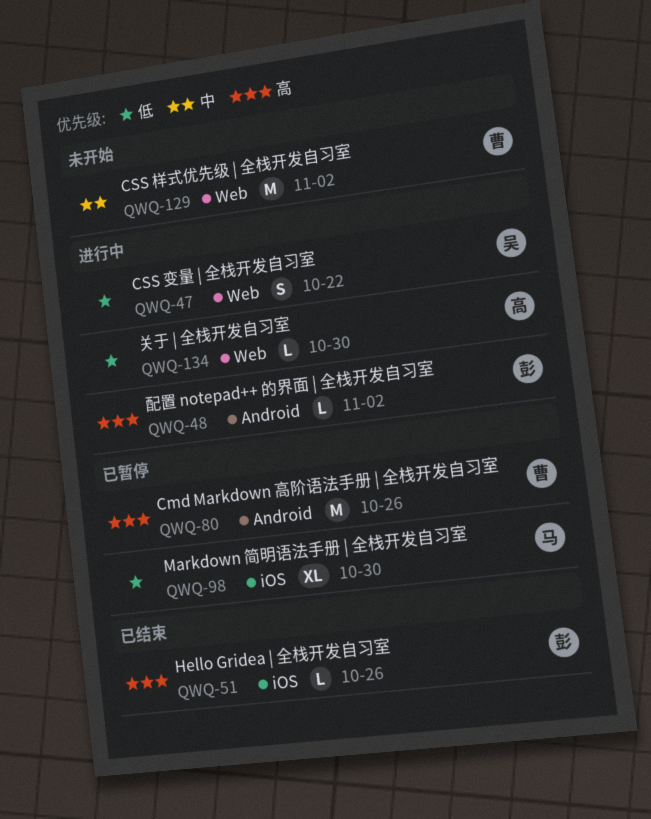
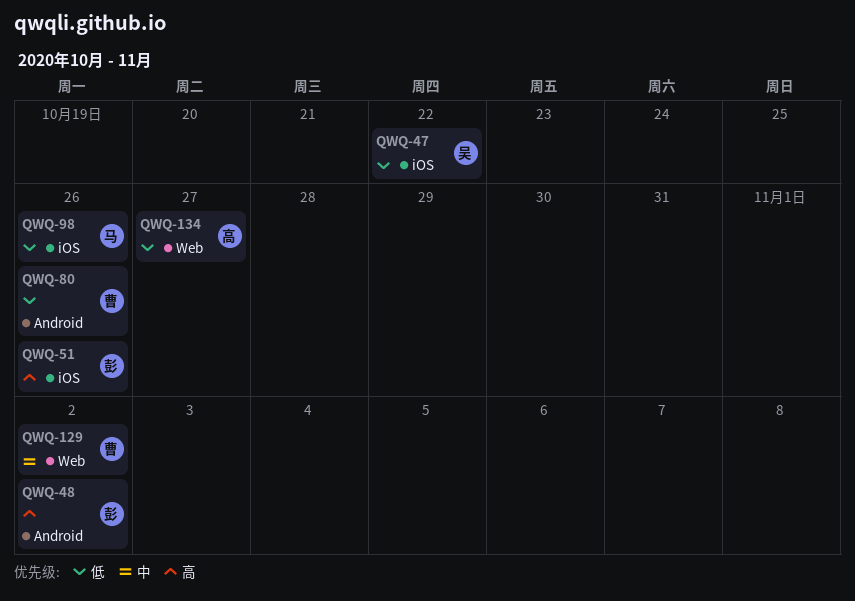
QWQ-47, label: Web -> iOS
QWQ-80, priority: 高 -> 低
QWQ-98, due: Oct 30 -> Oct 26
QWQ-134, due: Oct 30 -> Oct 27

